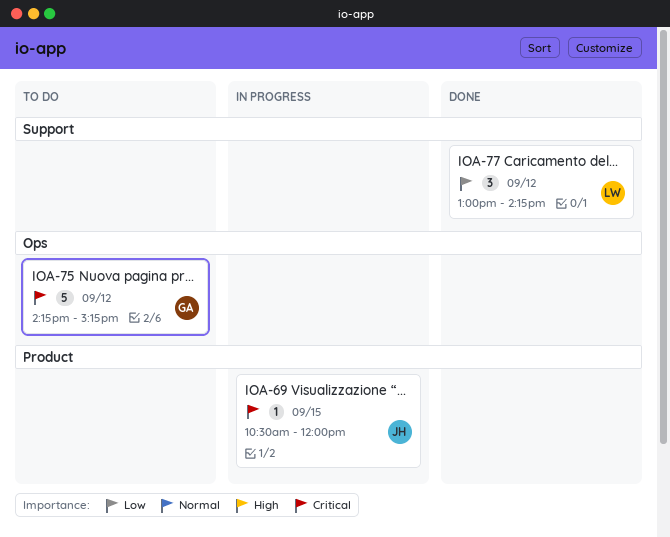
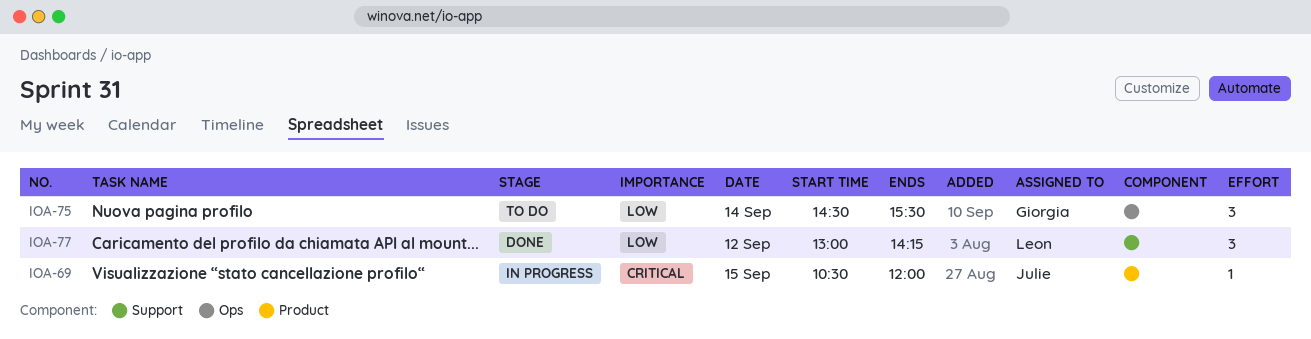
IOA-75, priority: Critical -> Low
IOA-75, estimate: 5 -> 3
IOA-75, day: Sep 12 -> Sep 14
IOA-75, begins: 14:15 -> 14:30
IOA-75, ends: 15:15 -> 15:30

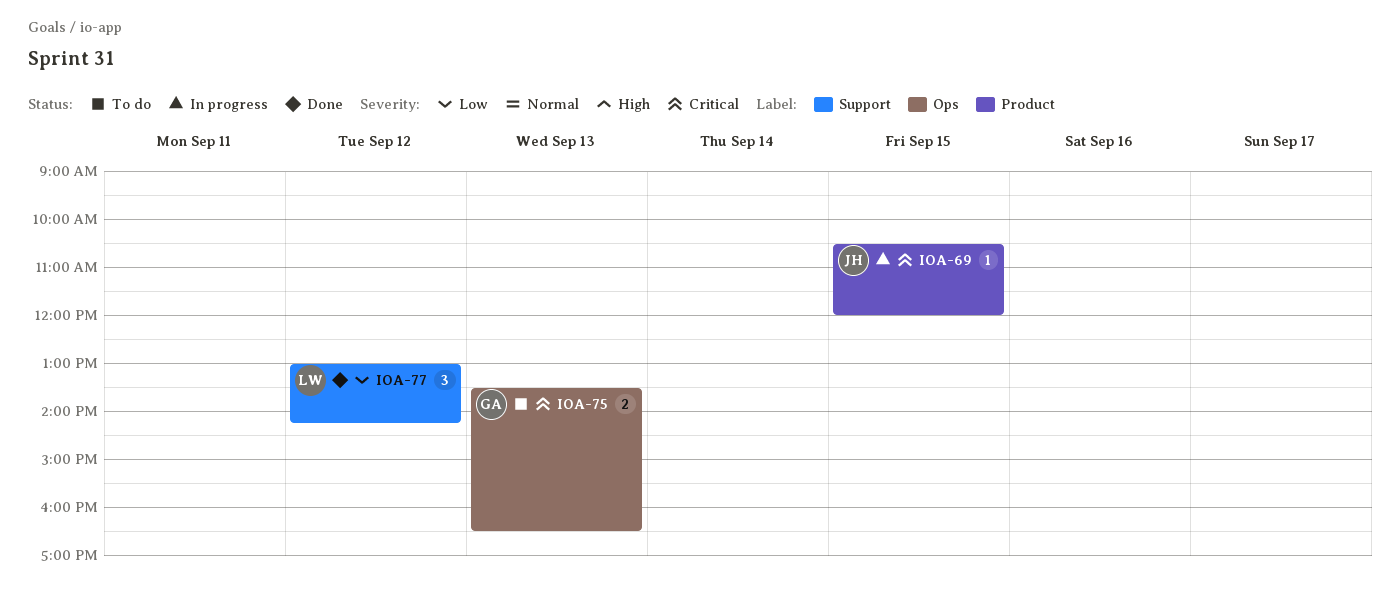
IOA-75, priority: Low -> Critical
IOA-75, estimate: 3 -> 2
IOA-75, day: Sep 14 -> Sep 13
IOA-75, begins: 14:30 -> 13:30
IOA-75, ends: 15:30 -> 16:30

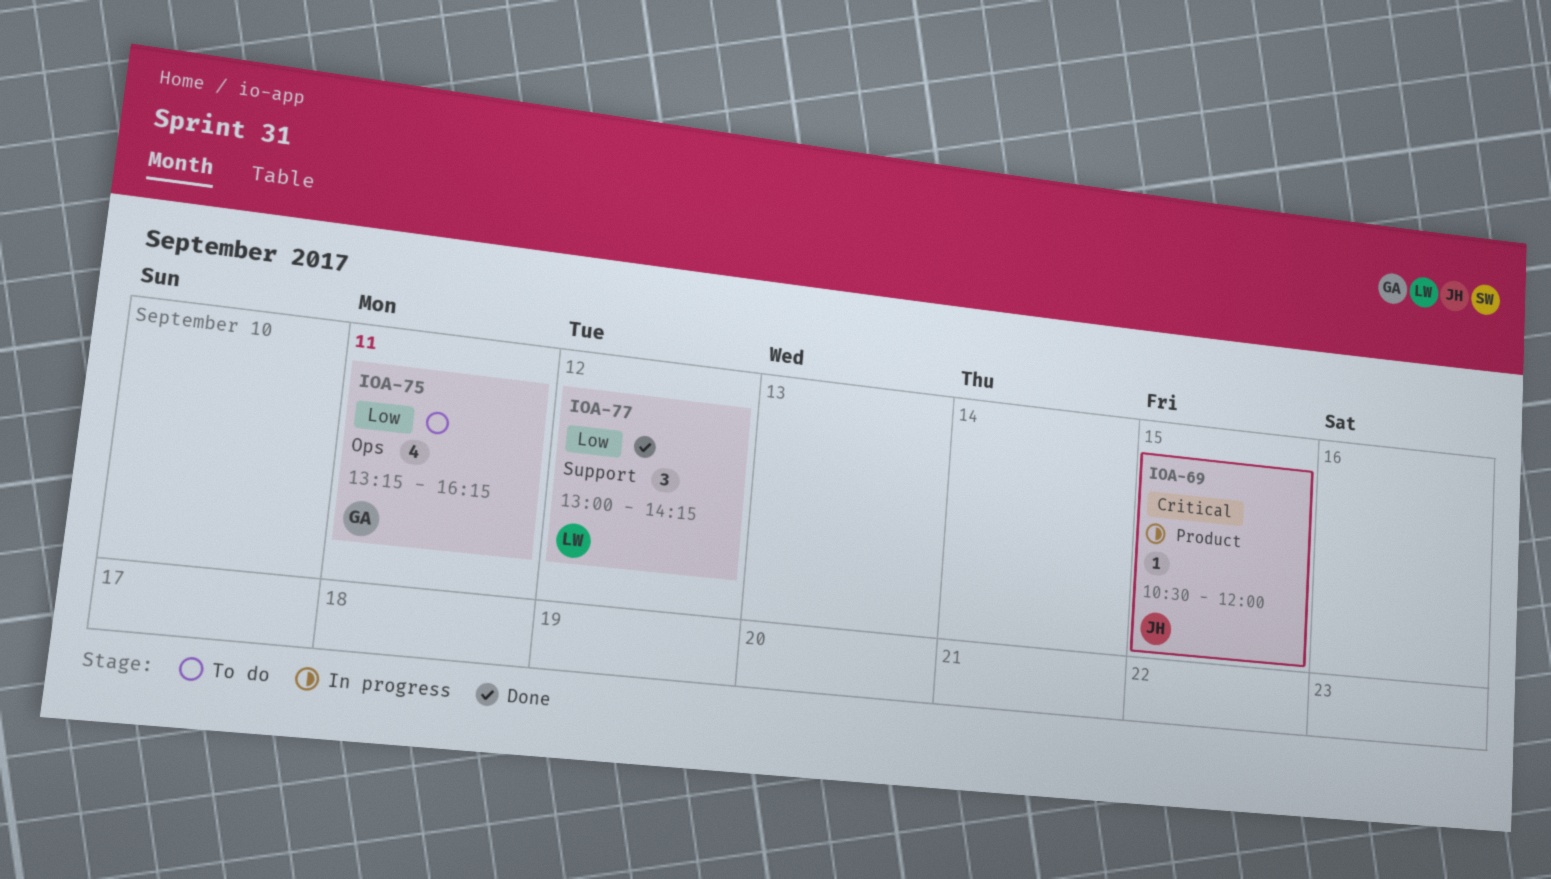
IOA-75, priority: Critical -> Low
IOA-75, estimate: 2 -> 4
IOA-75, day: Sep 13 -> Sep 11
IOA-75, begins: 13:30 -> 13:15
IOA-75, ends: 16:30 -> 16:15

